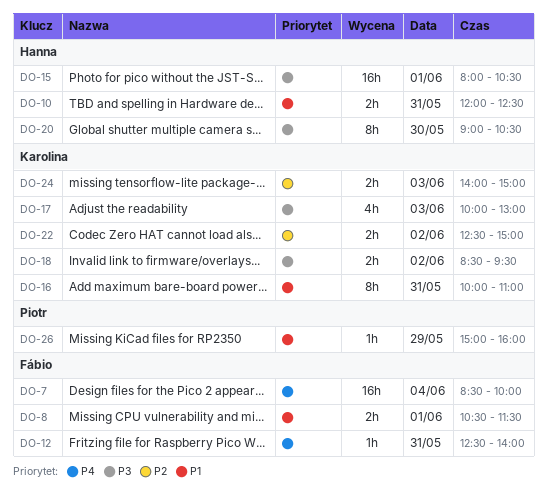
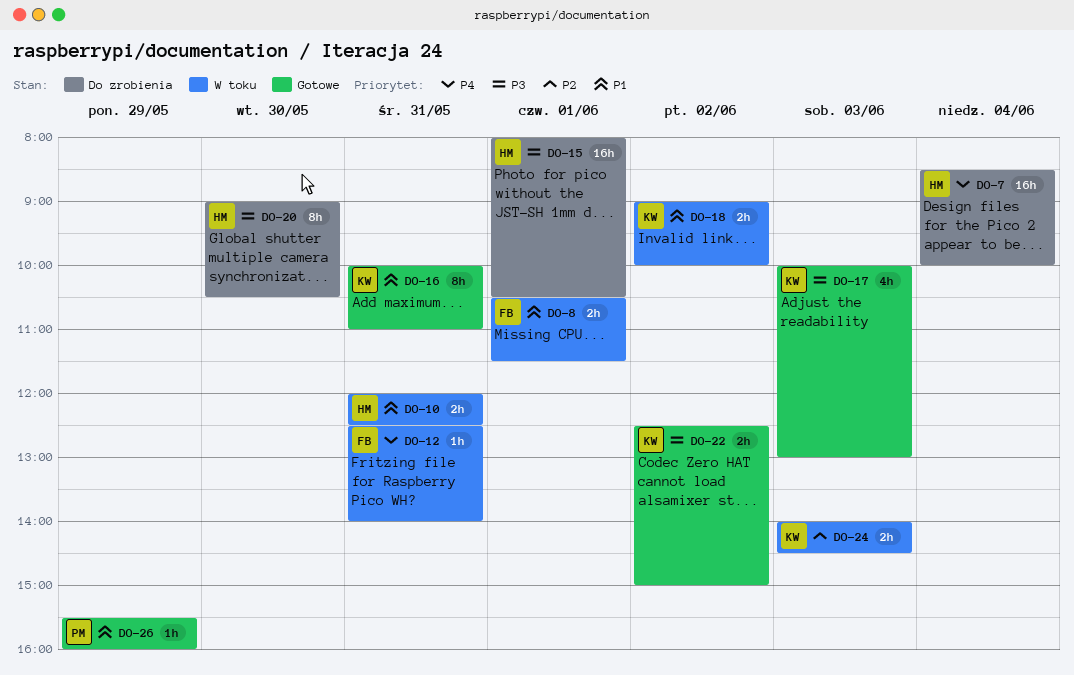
DO-7, owner: Fábio -> Hanna
DO-18, priority: P3 -> P1
DO-18, begins: 08:30 -> 09:00
DO-18, ends: 09:30 -> 10:00
DO-22, priority: P2 -> P3
DO-24, ends: 15:00 -> 14:30
DO-26, begins: 15:00 -> 15:30

